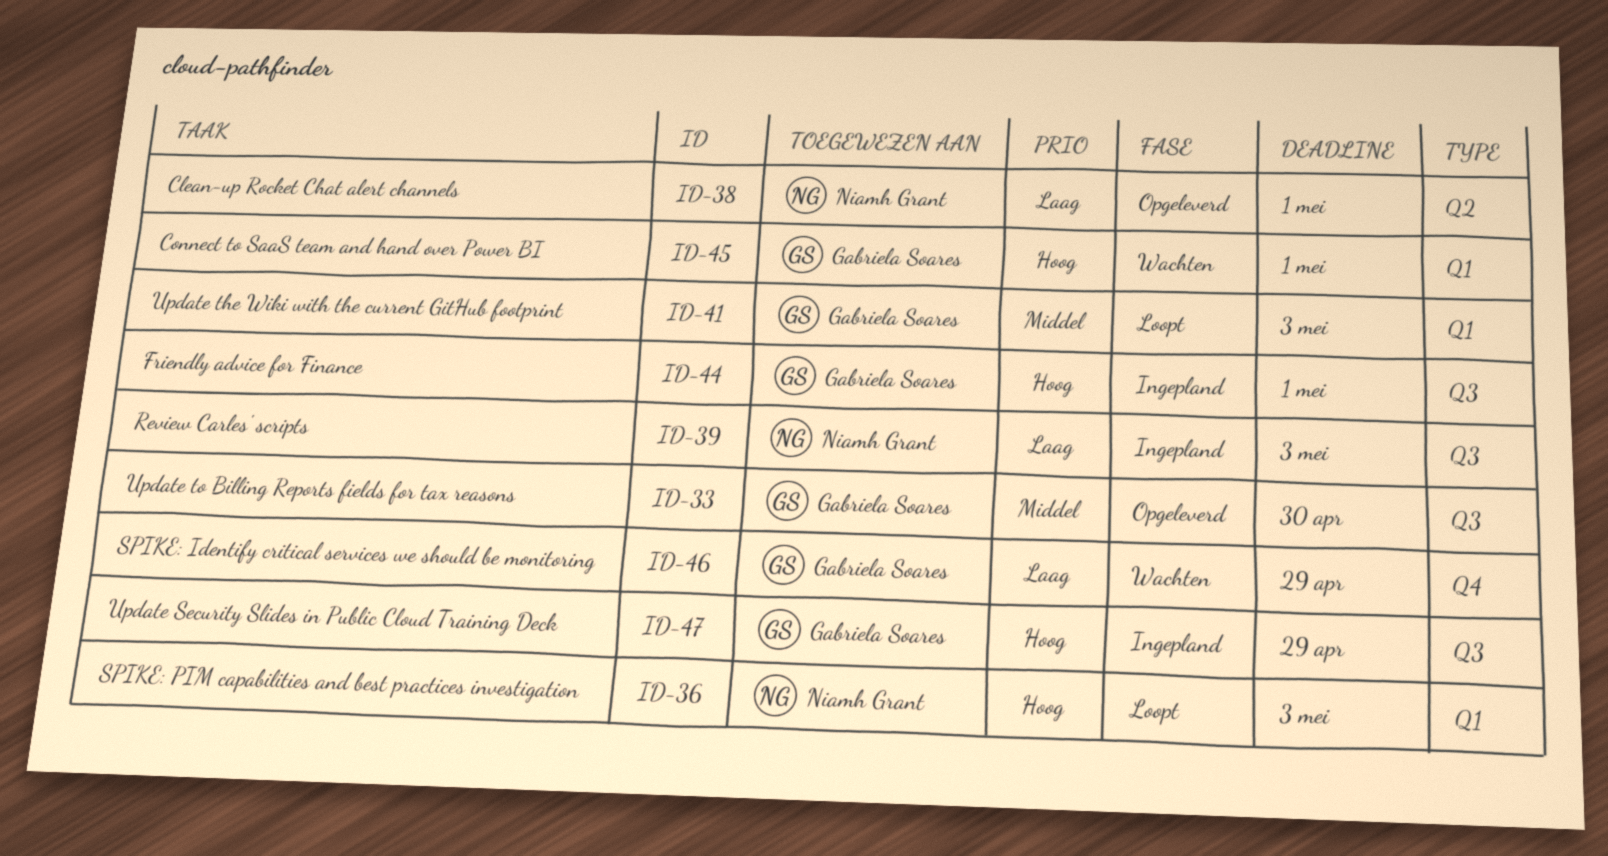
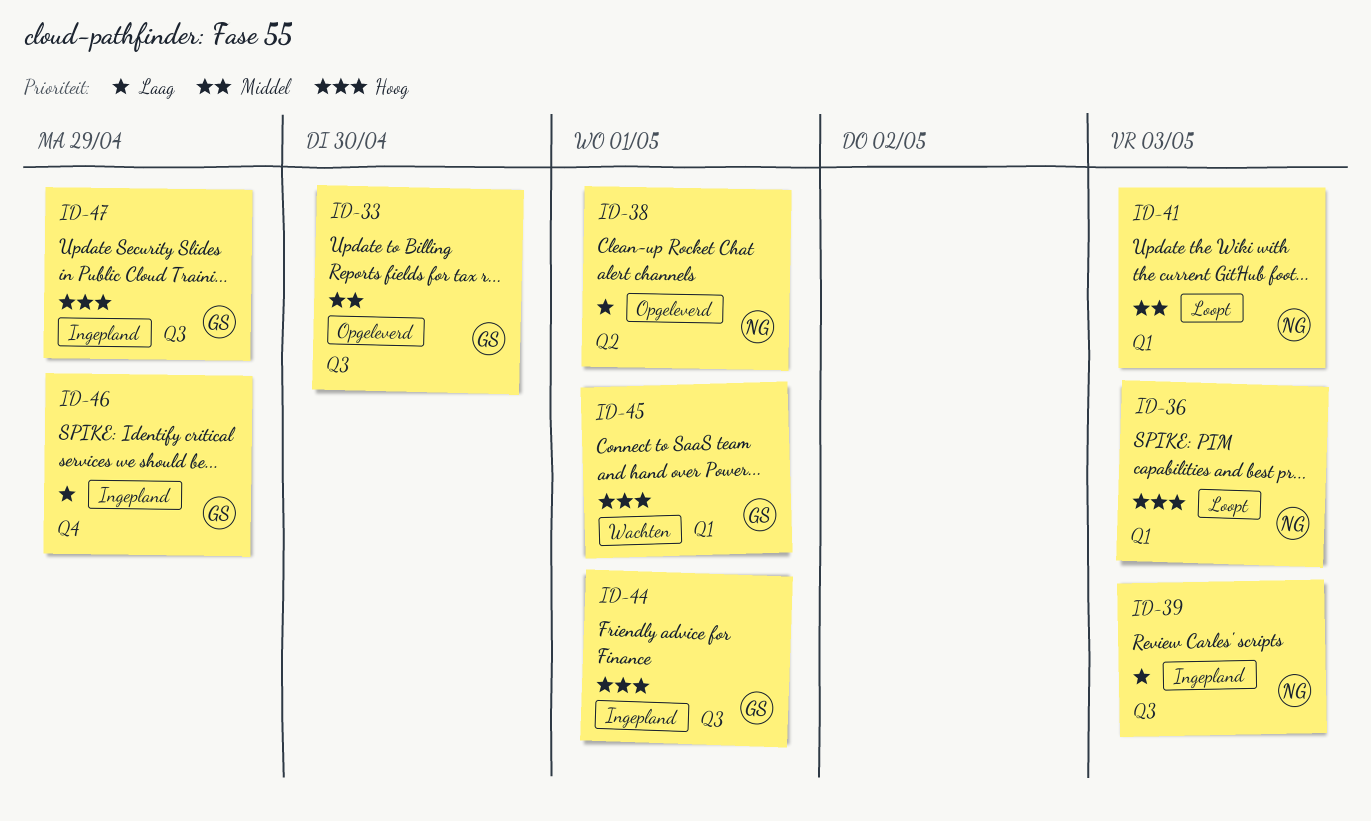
ID-41, owner: Gabriela Soares -> Niamh Grant
ID-46, status: Wachten -> Ingepland

